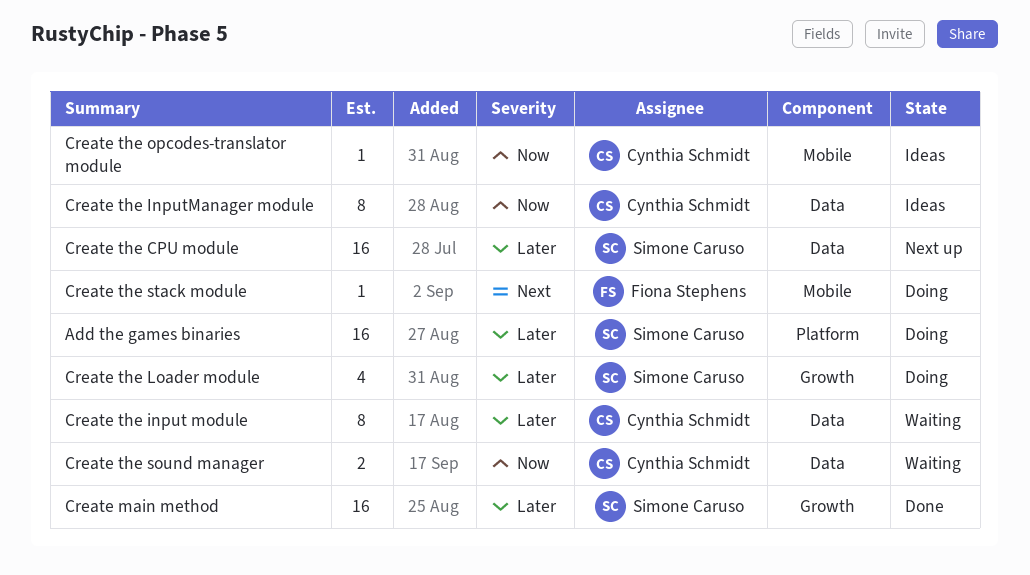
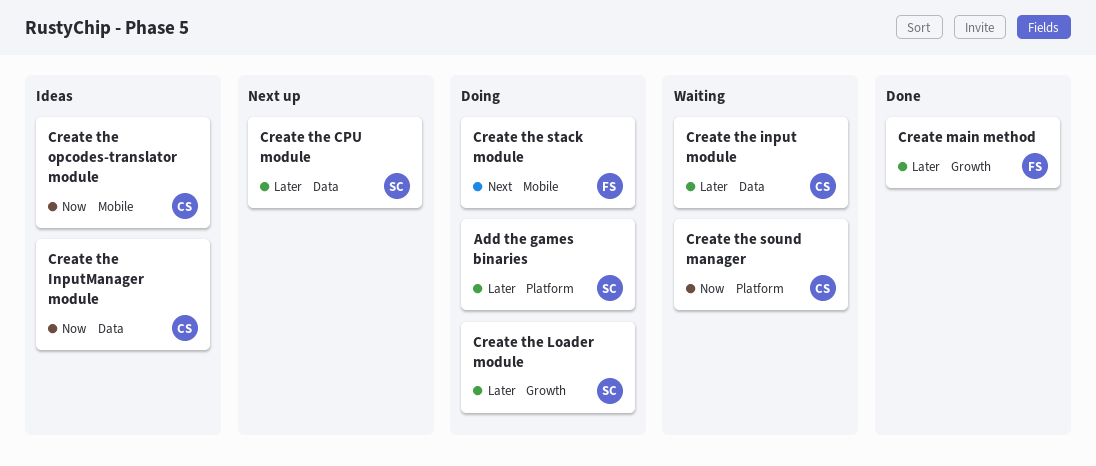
Create main method, owner: Simone Caruso -> Fiona Stephens
Create the sound manager, label: Data -> Platform

